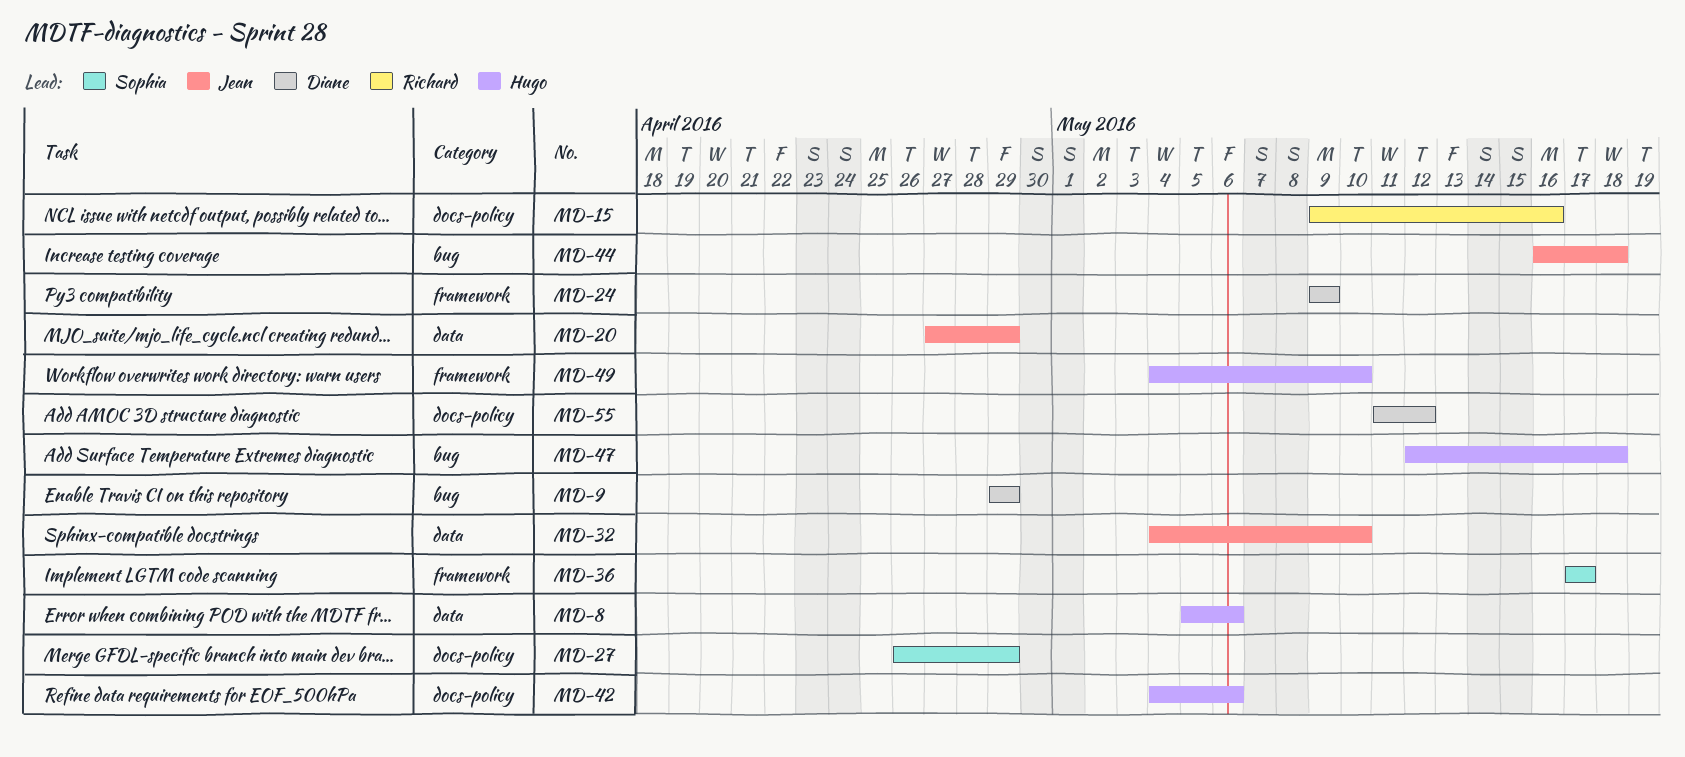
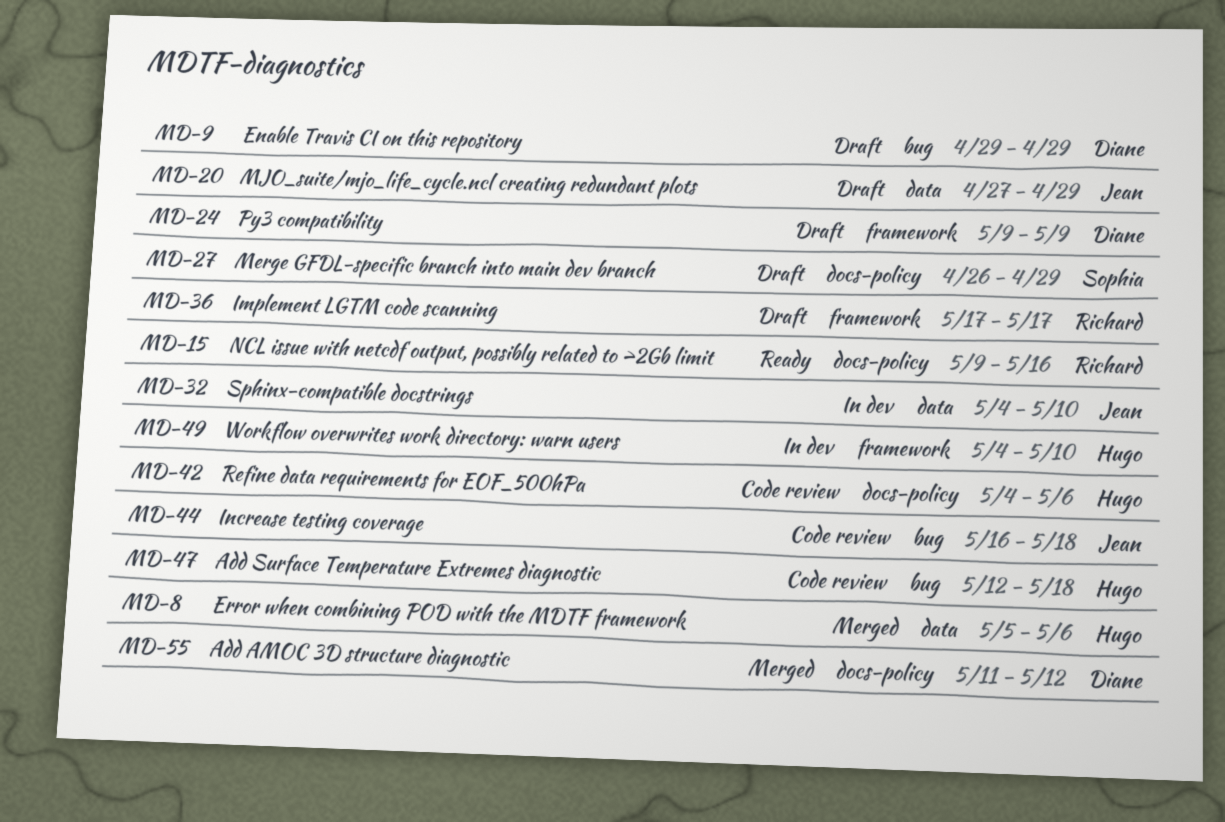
MD-36, owner: Sophia -> Richard

